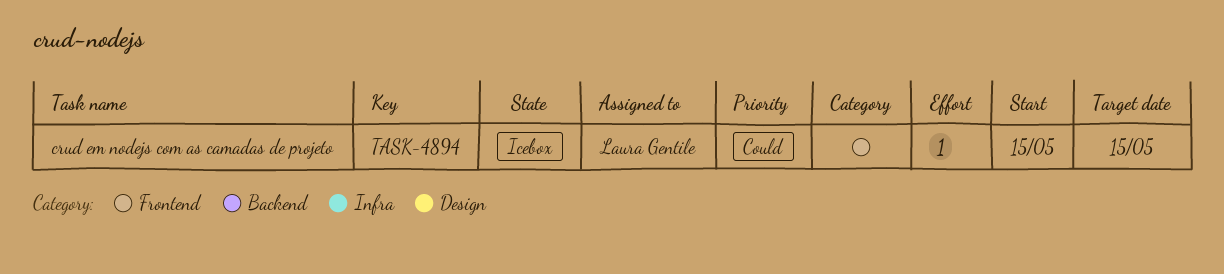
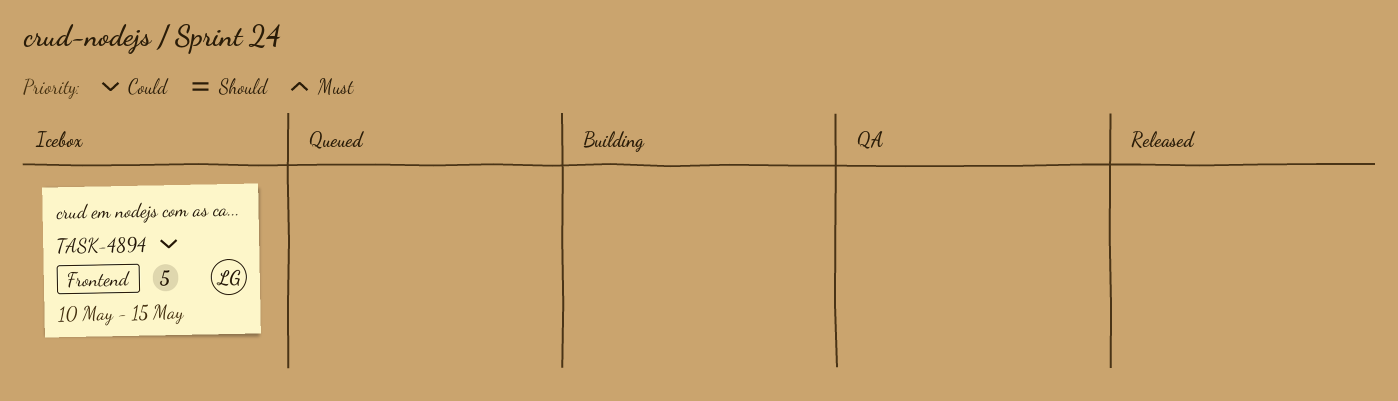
TASK-4894, estimate: 1 -> 5
TASK-4894, start: May 15 -> May 10

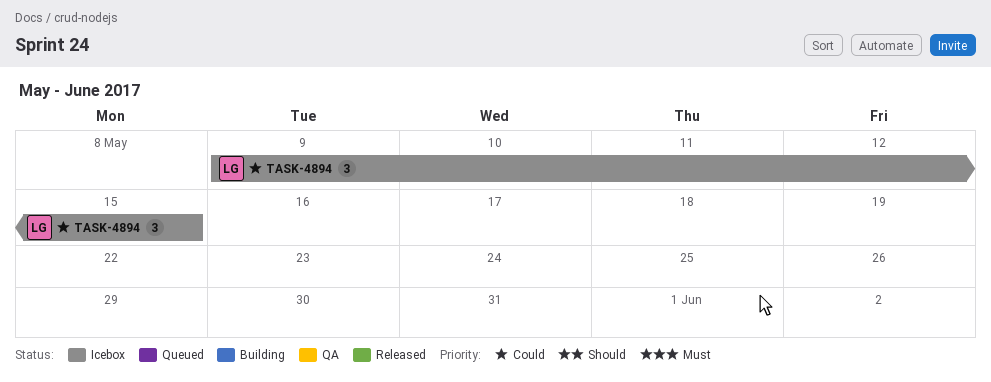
TASK-4894, estimate: 5 -> 3
TASK-4894, start: May 10 -> May 9

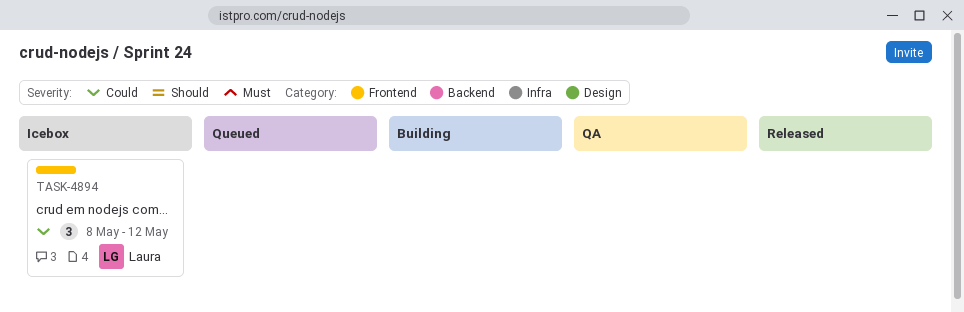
TASK-4894, start: May 9 -> May 8
TASK-4894, due: May 15 -> May 12

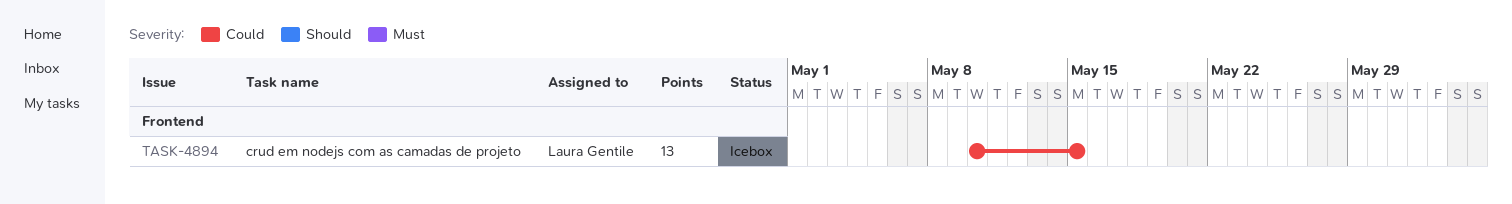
TASK-4894, estimate: 3 -> 13
TASK-4894, start: May 8 -> May 10
TASK-4894, due: May 12 -> May 15

